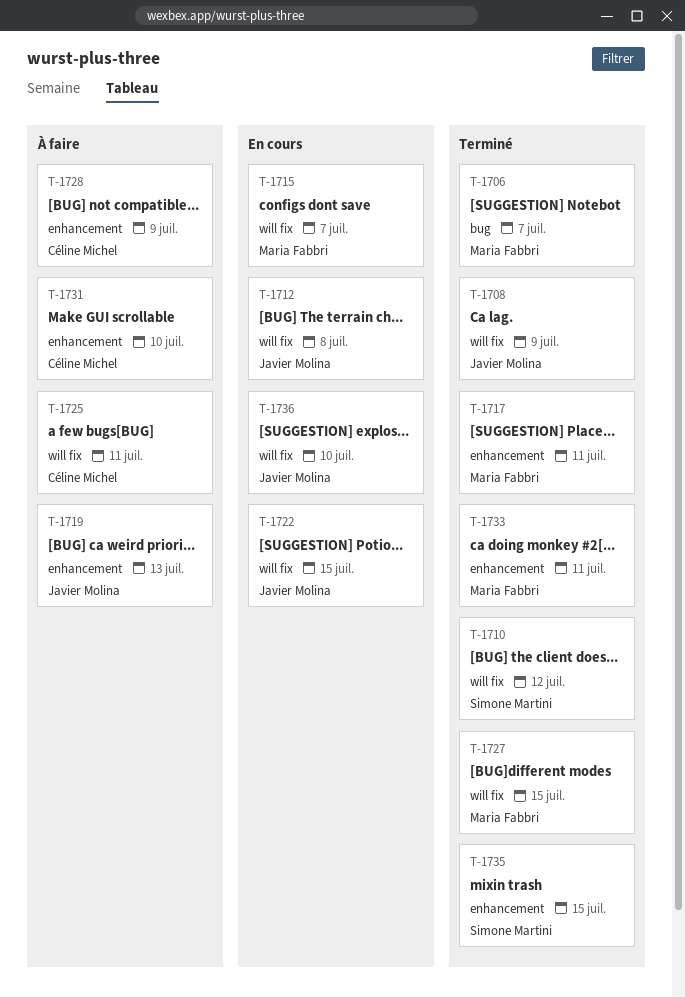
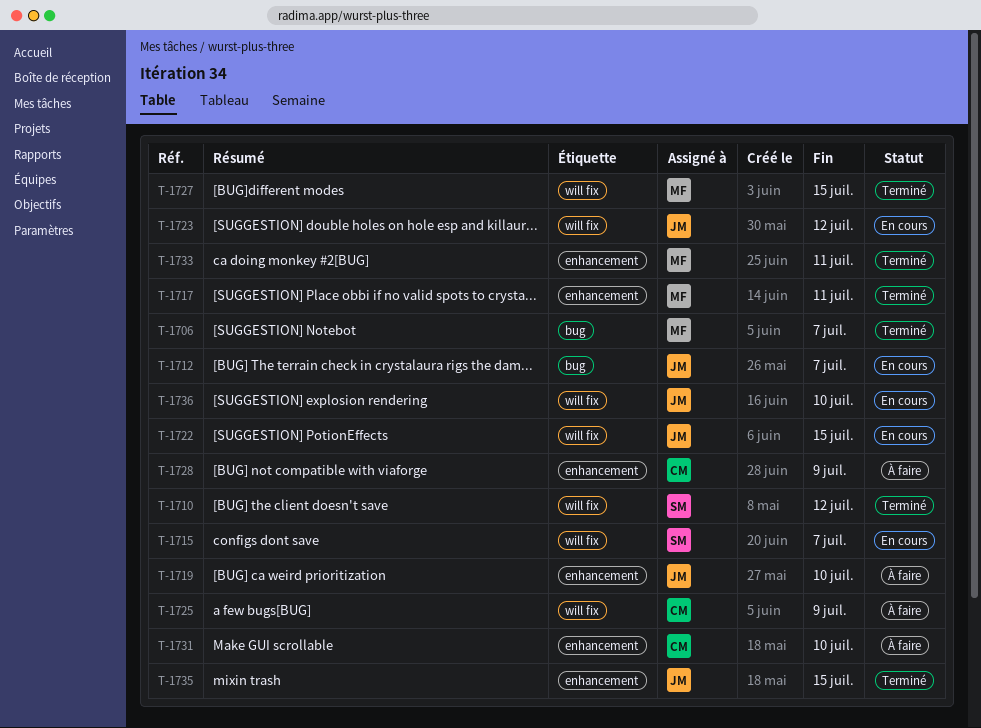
T-1708: present -> none
T-1712, label: will fix -> bug
T-1712, due: Jul 8 -> Jul 7
T-1715, owner: Maria Fabbri -> Simone Martini
T-1719, due: Jul 13 -> Jul 10
T-1723: none -> present
T-1725, due: Jul 11 -> Jul 9
T-1735, owner: Simone Martini -> Javier Molina

